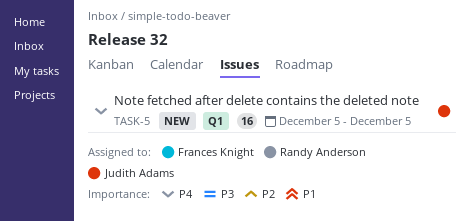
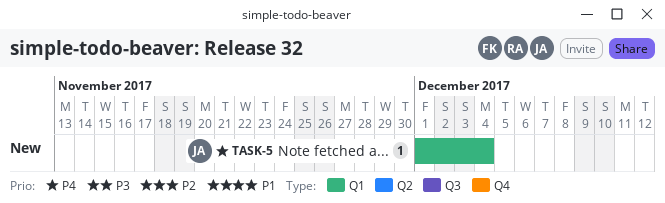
TASK-5, estimate: 16 -> 1
TASK-5, start: Dec 5 -> Dec 1
TASK-5, due: Dec 5 -> Dec 4

